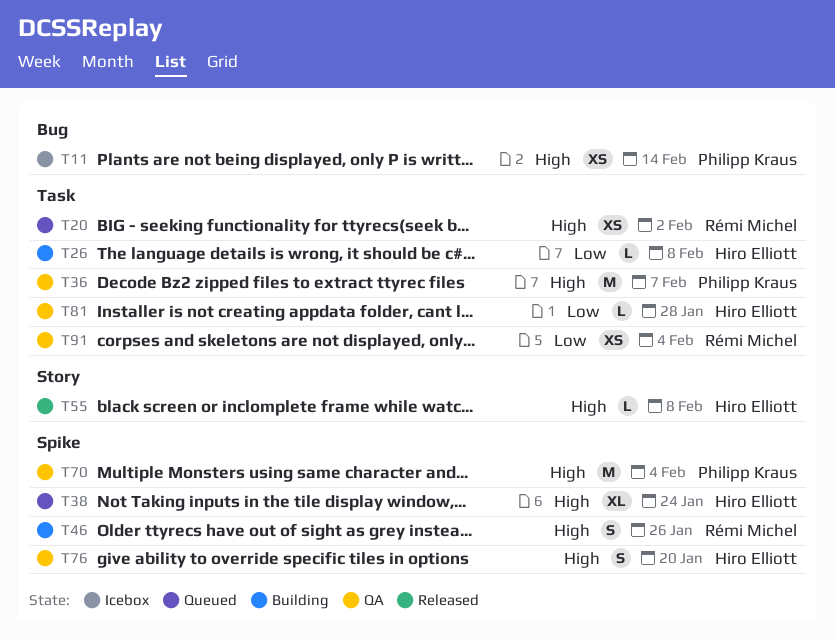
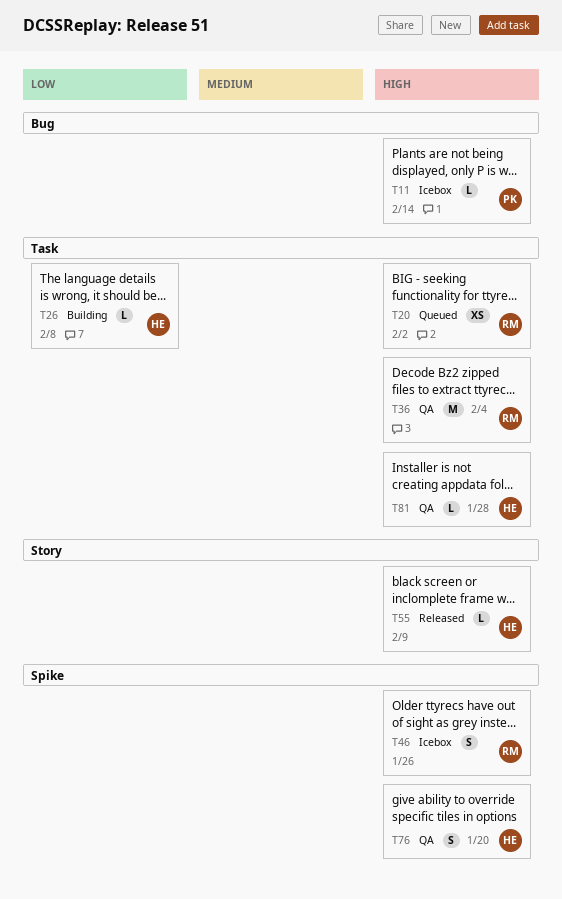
T11, estimate: XS -> L
T36, owner: Philipp Kraus -> Rémi Michel
T36, due: Feb 7 -> Feb 4
T38: present -> none
T46, status: Building -> Icebox
T55, due: Feb 8 -> Feb 9
T70: present -> none
T81, priority: Low -> High
T91: present -> none

